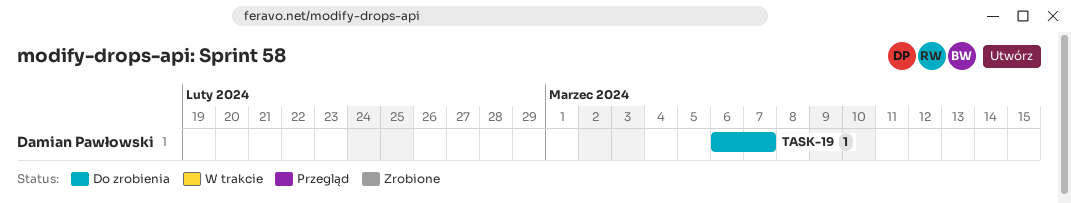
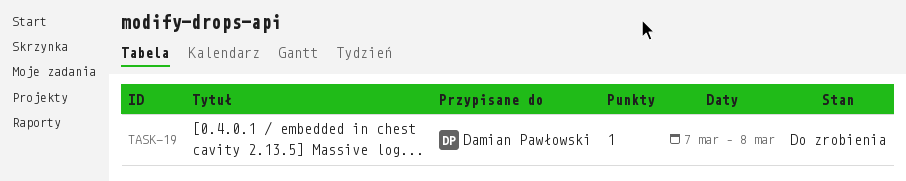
TASK-19, start: Mar 6 -> Mar 7
TASK-19, due: Mar 7 -> Mar 8

